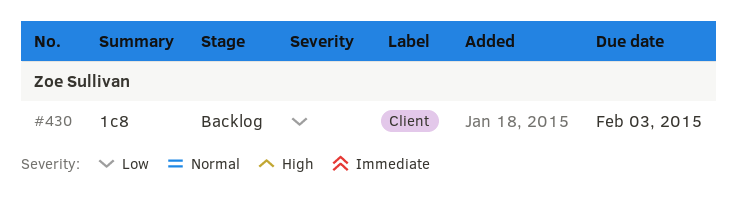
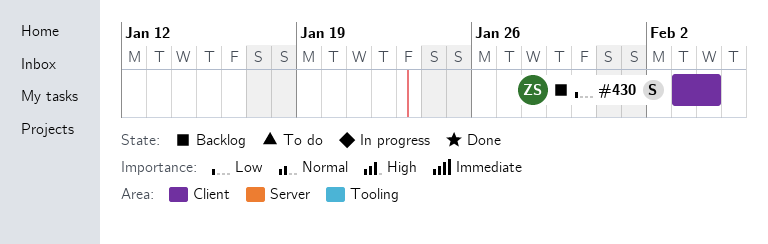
#430, due: Feb 3 -> Feb 4

